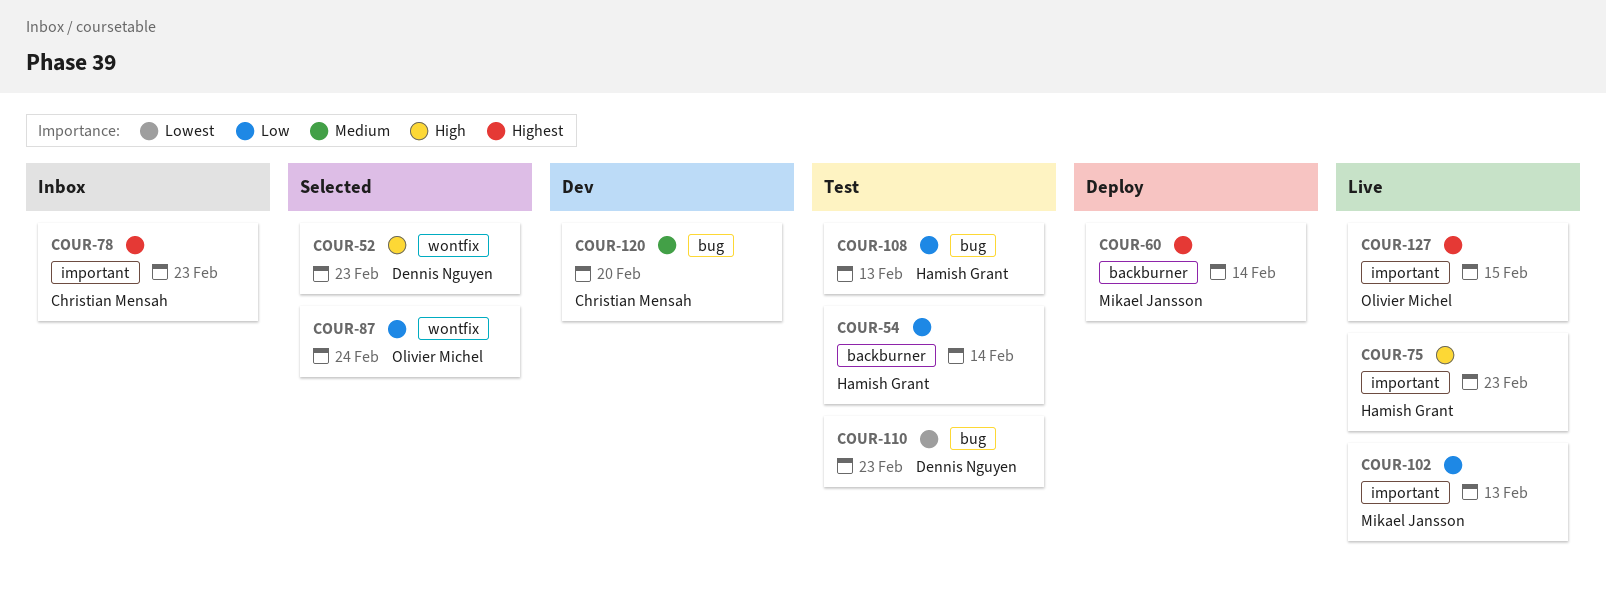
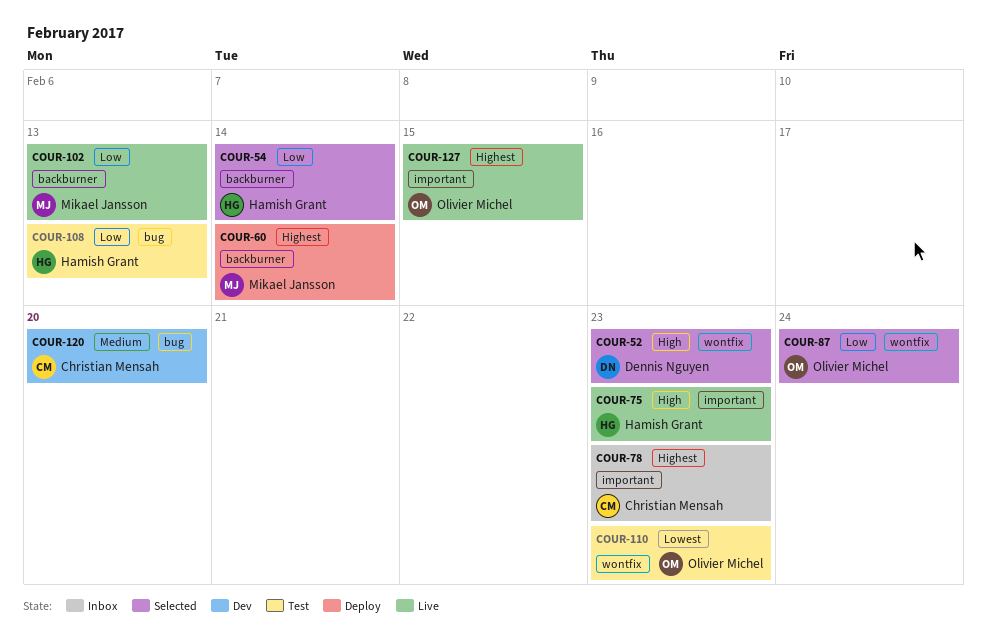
COUR-54, status: Test -> Selected
COUR-102, label: important -> backburner
COUR-110, owner: Dennis Nguyen -> Olivier Michel
COUR-110, label: bug -> wontfix

